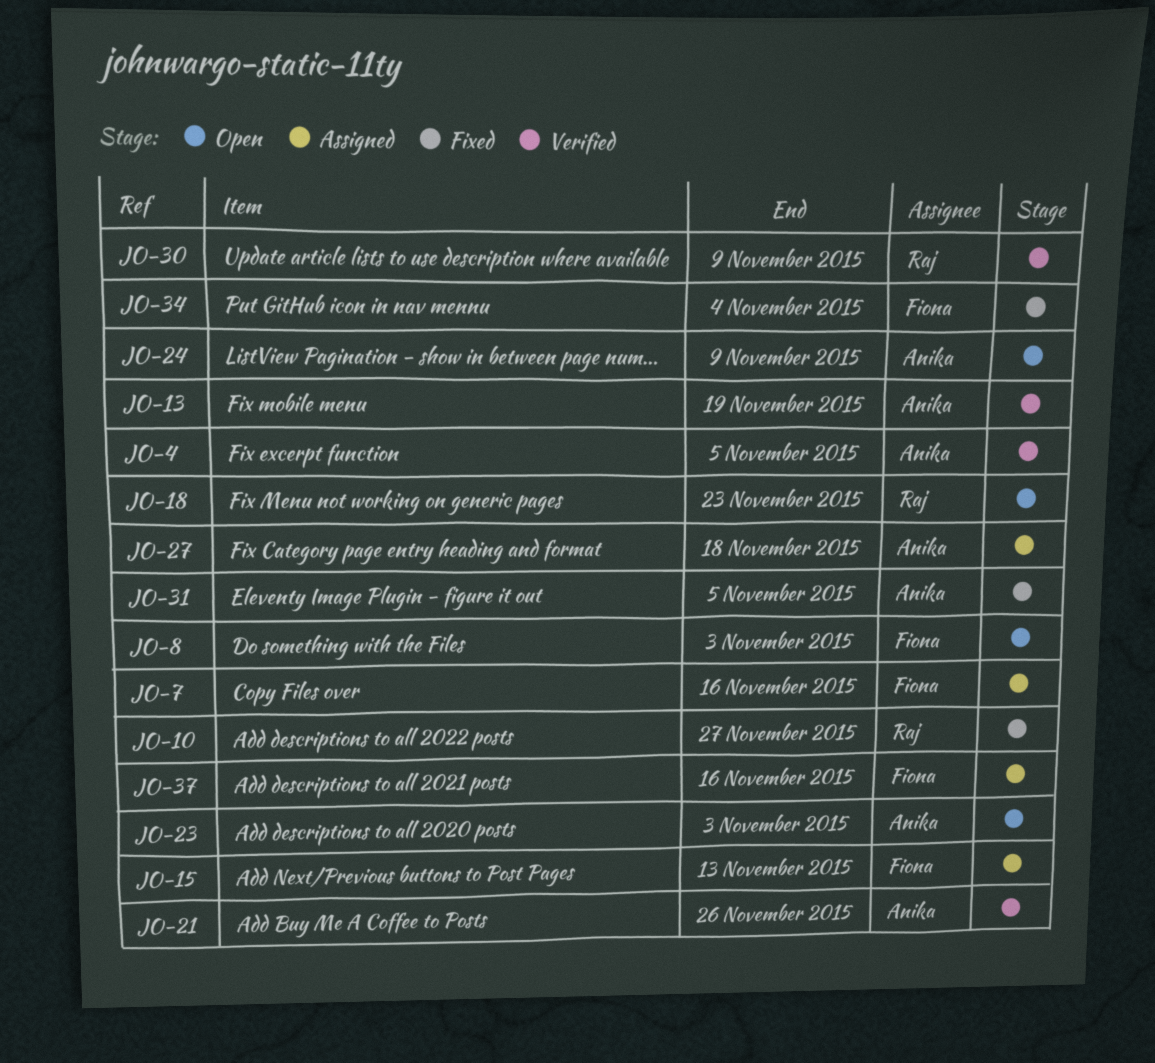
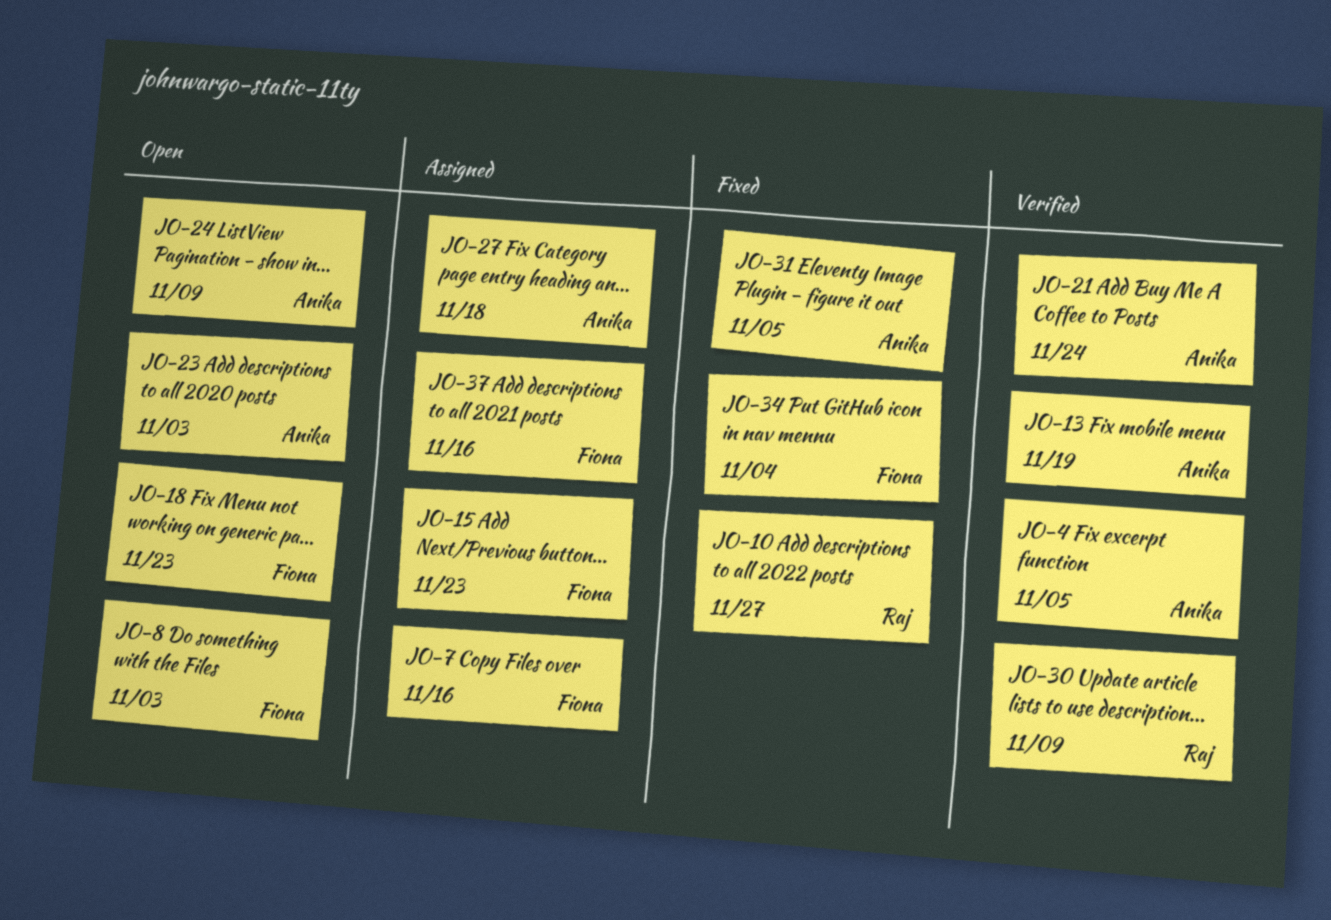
JO-15, due: Nov 13 -> Nov 23
JO-18, owner: Raj -> Fiona
JO-21, due: Nov 26 -> Nov 24

